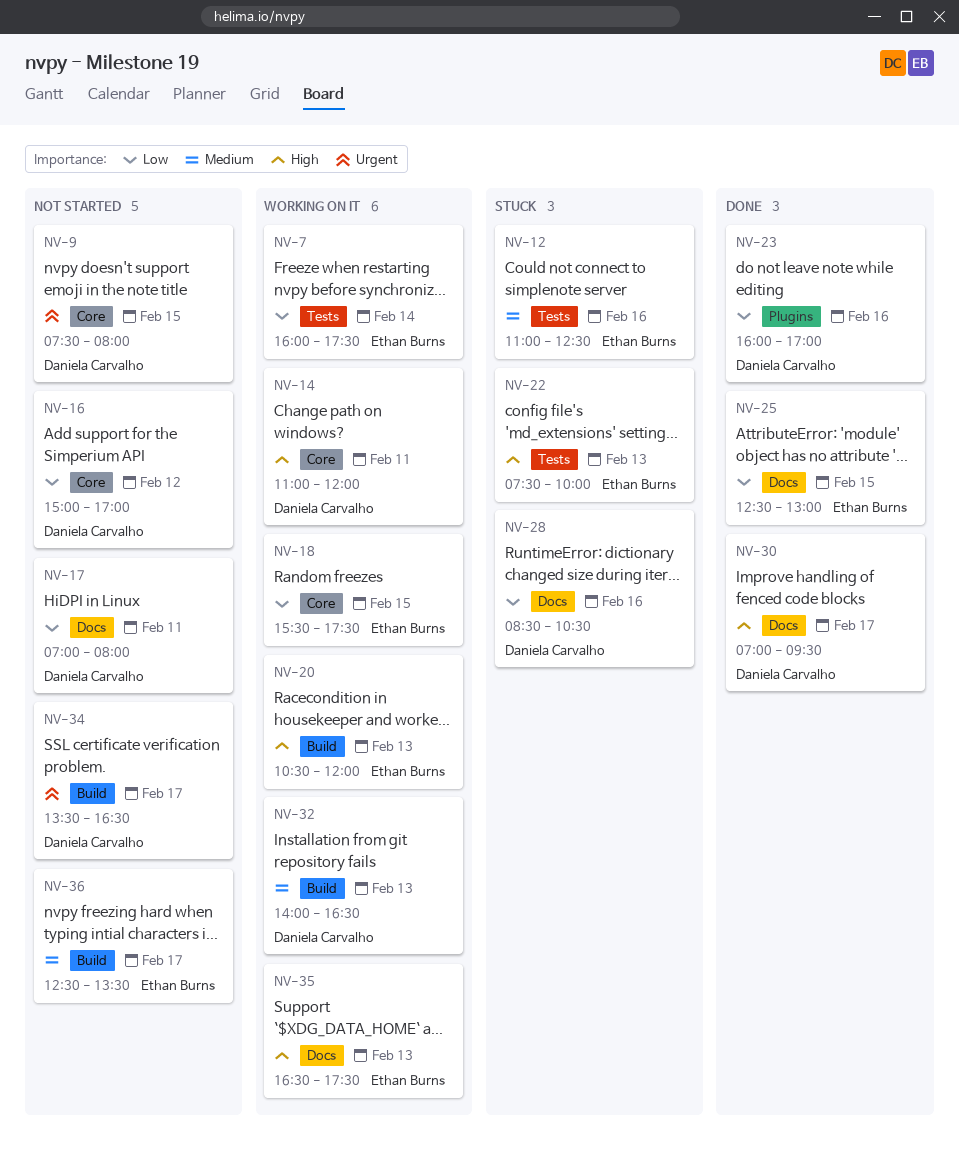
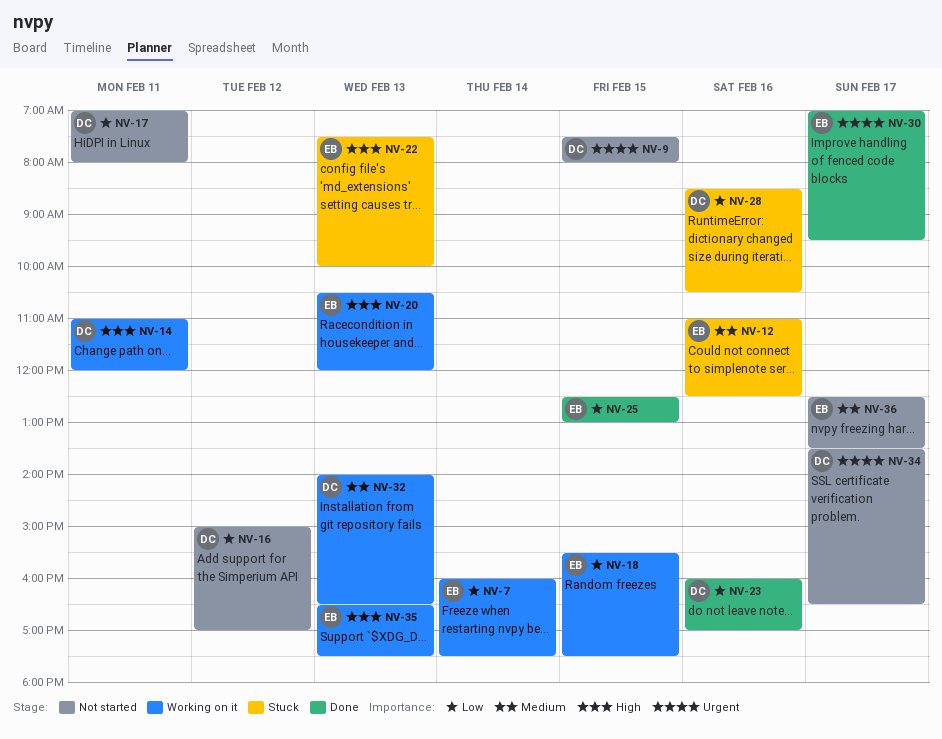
NV-30, owner: Daniela Carvalho -> Ethan Burns
NV-30, priority: High -> Urgent

